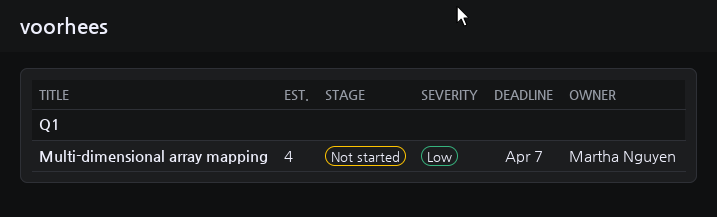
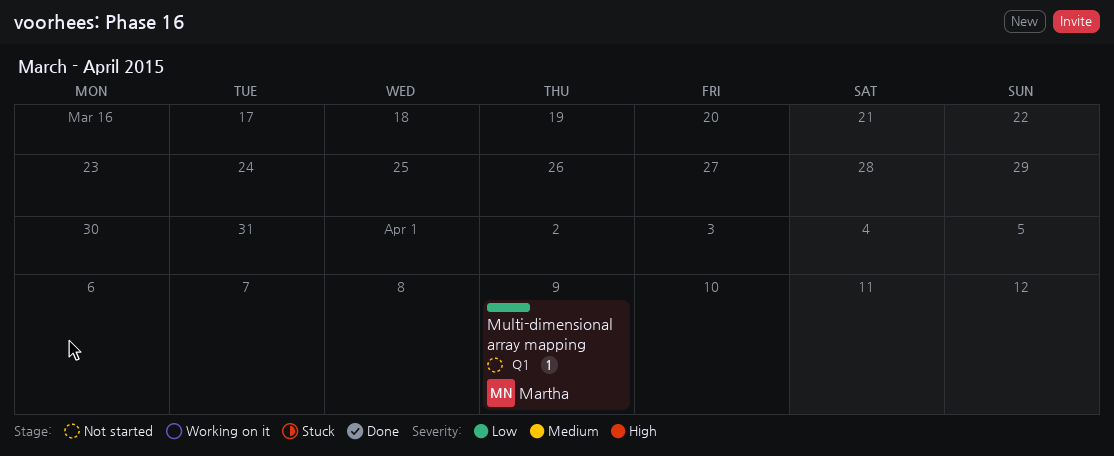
Multi-dimensional array mapping, estimate: 4 -> 1
Multi-dimensional array mapping, due: Apr 7 -> Apr 9

